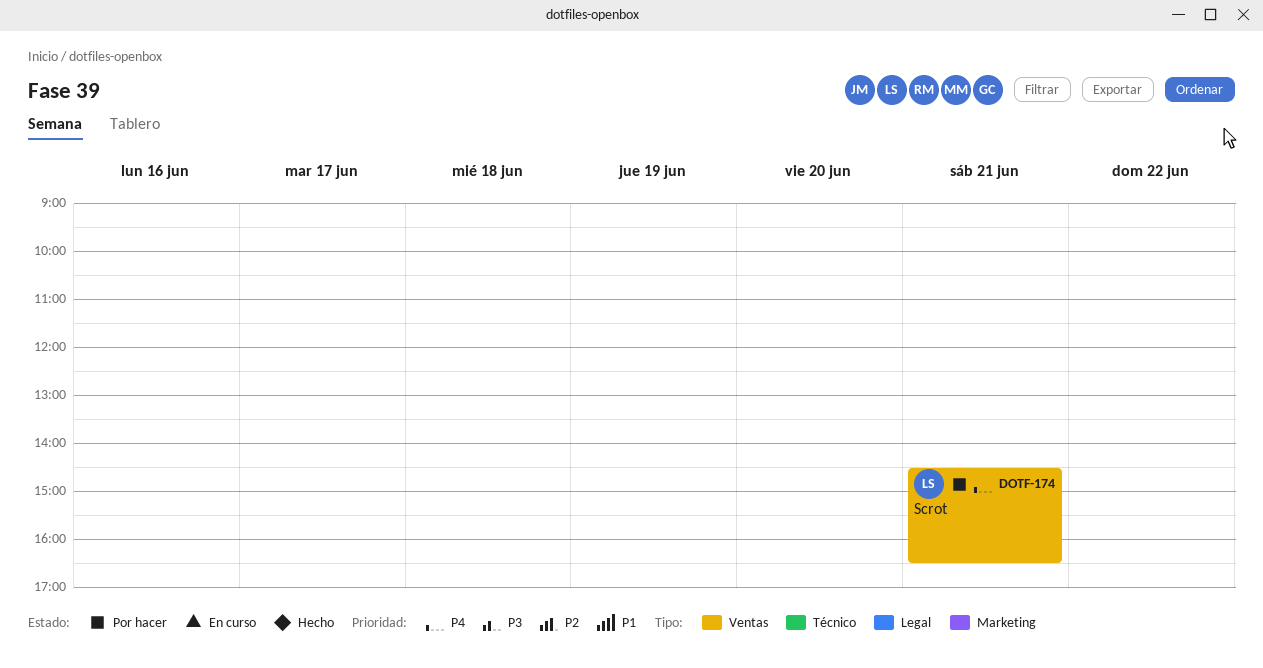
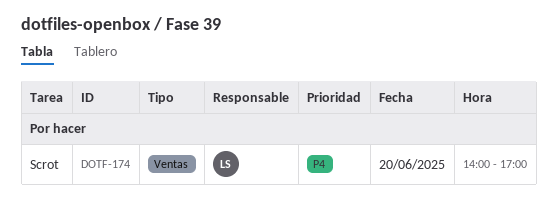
DOTF-174, day: Jun 21 -> Jun 20
DOTF-174, begins: 14:30 -> 14:00
DOTF-174, ends: 16:30 -> 17:00

